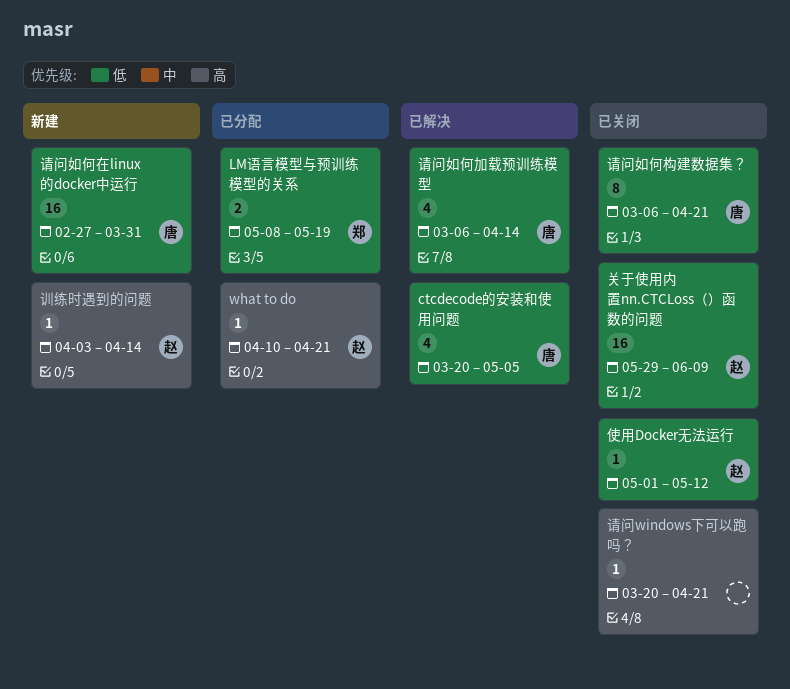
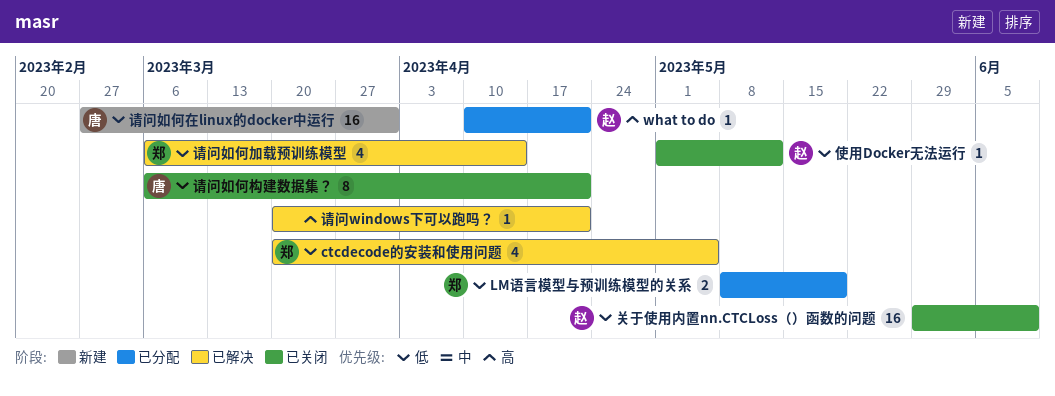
ctcdecode的安装和使用问题, owner: 唐 -> 郑
训练时遇到的问题: present -> none
请问windows下可以跑吗？, status: 已关闭 -> 已解决
请问如何加载预训练模型, owner: 唐 -> 郑

